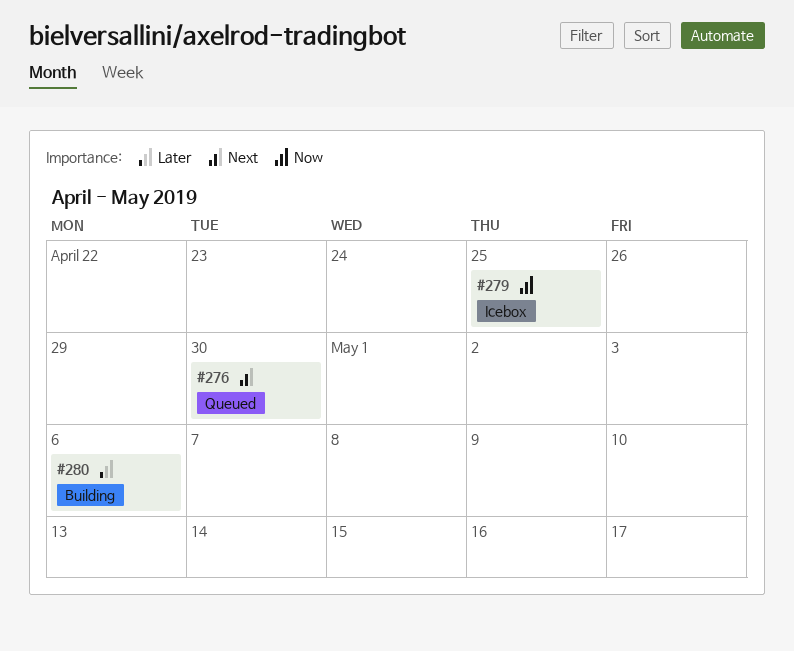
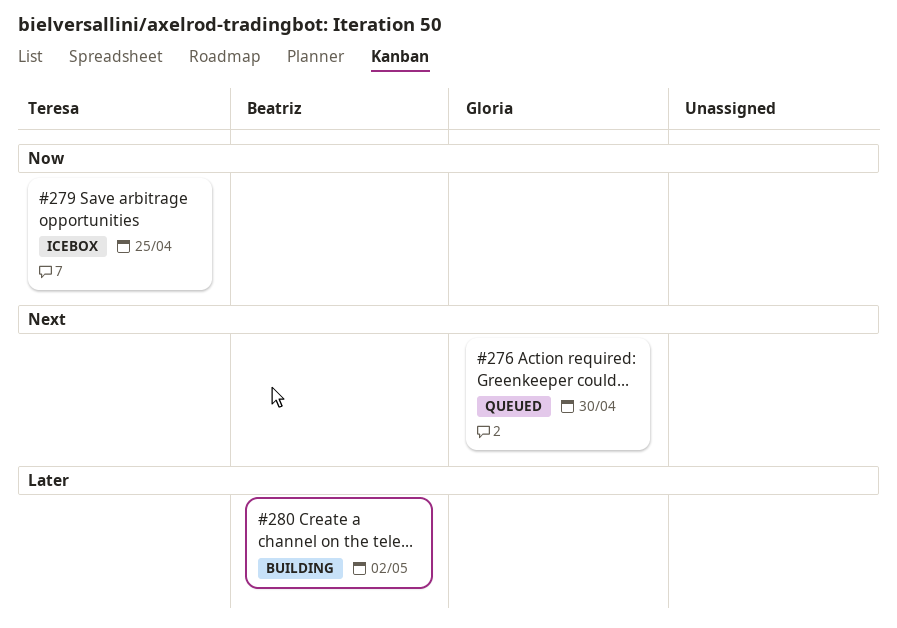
#280, due: May 6 -> May 2

